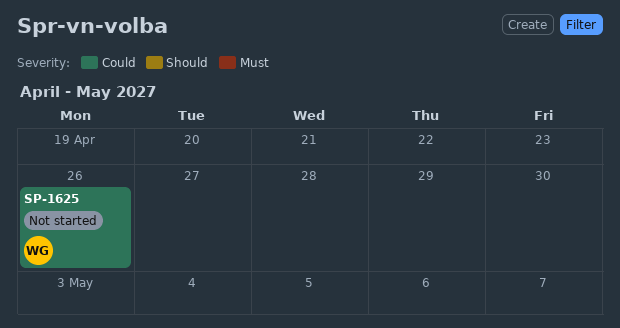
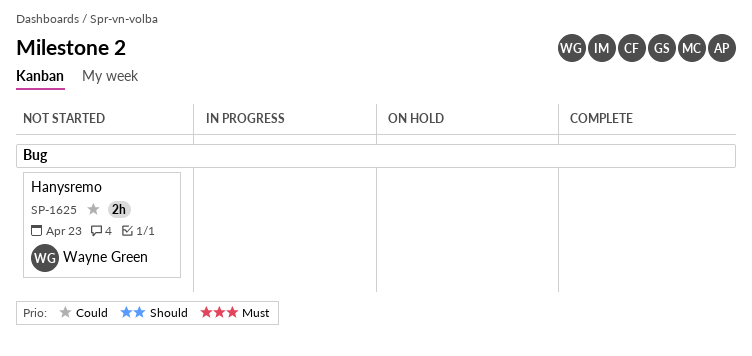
SP-1625, due: Apr 26 -> Apr 23

